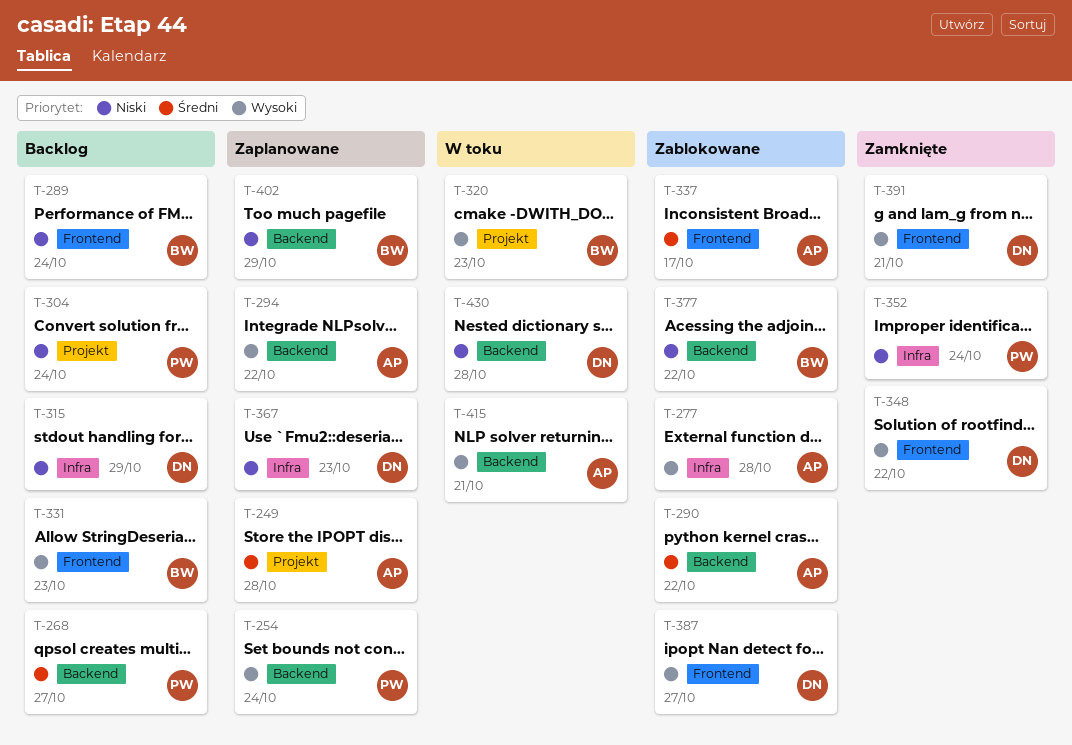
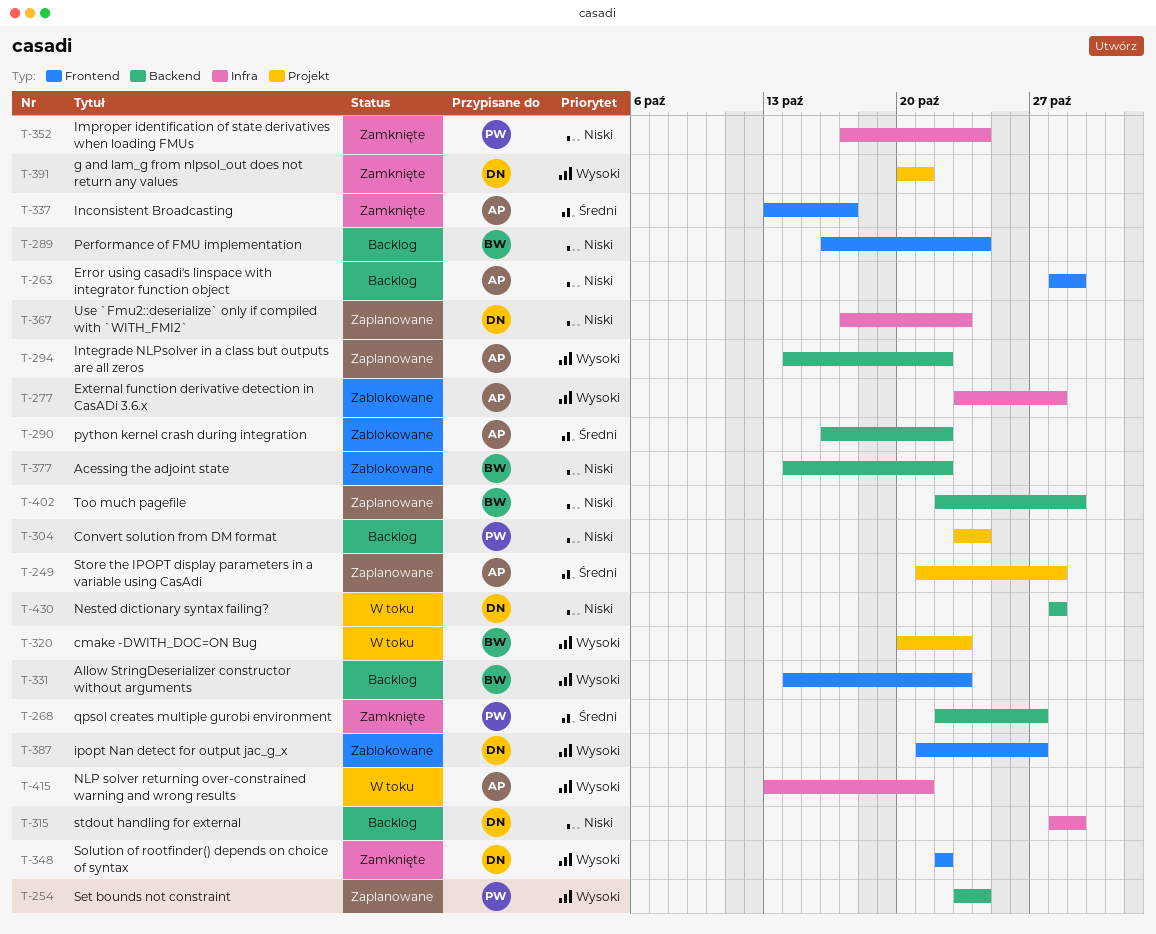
T-263: none -> present
T-268, status: Backlog -> Zamknięte
T-337, status: Zablokowane -> Zamknięte
T-391, label: Frontend -> Projekt
T-415, label: Backend -> Infra

